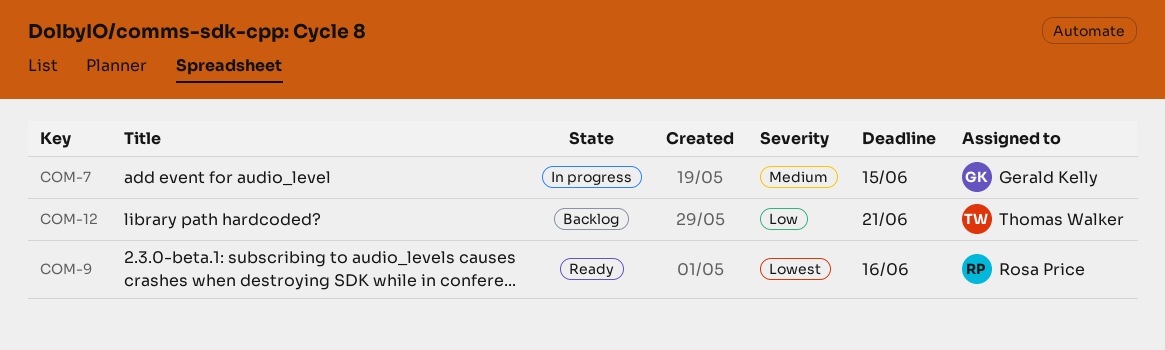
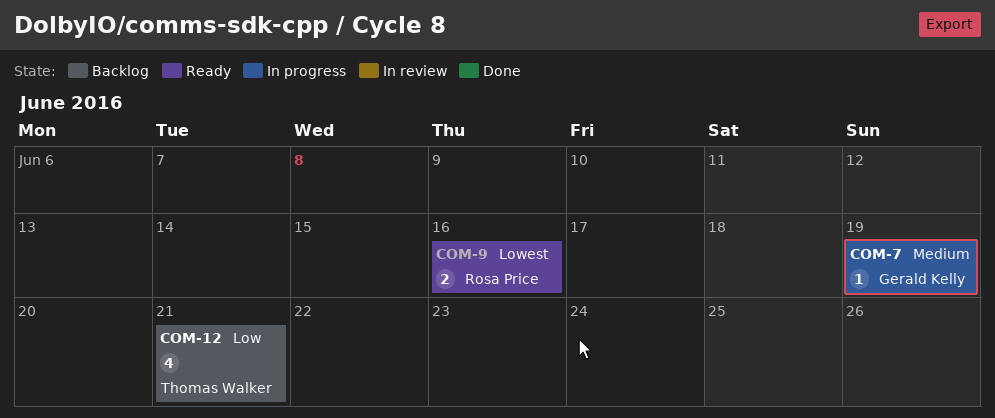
COM-7, due: Jun 15 -> Jun 19

